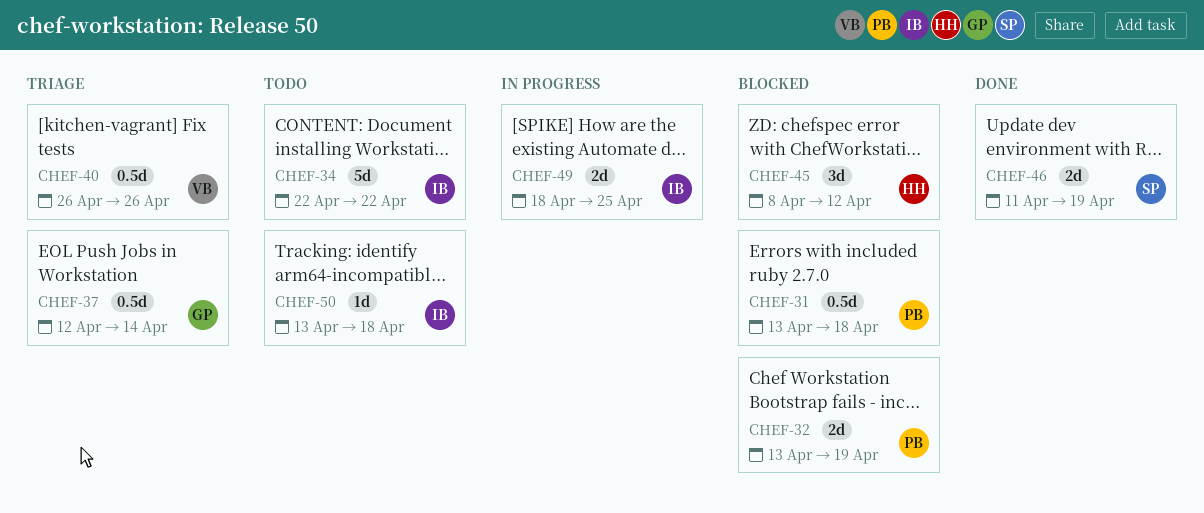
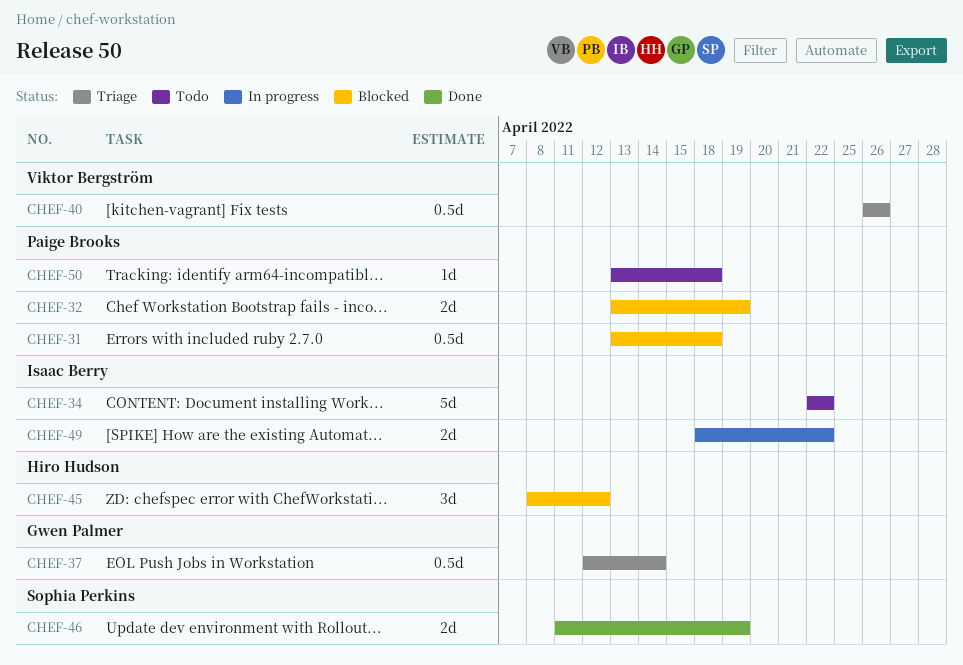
CHEF-49, due: Apr 25 -> Apr 22
CHEF-50, owner: Isaac Berry -> Paige Brooks

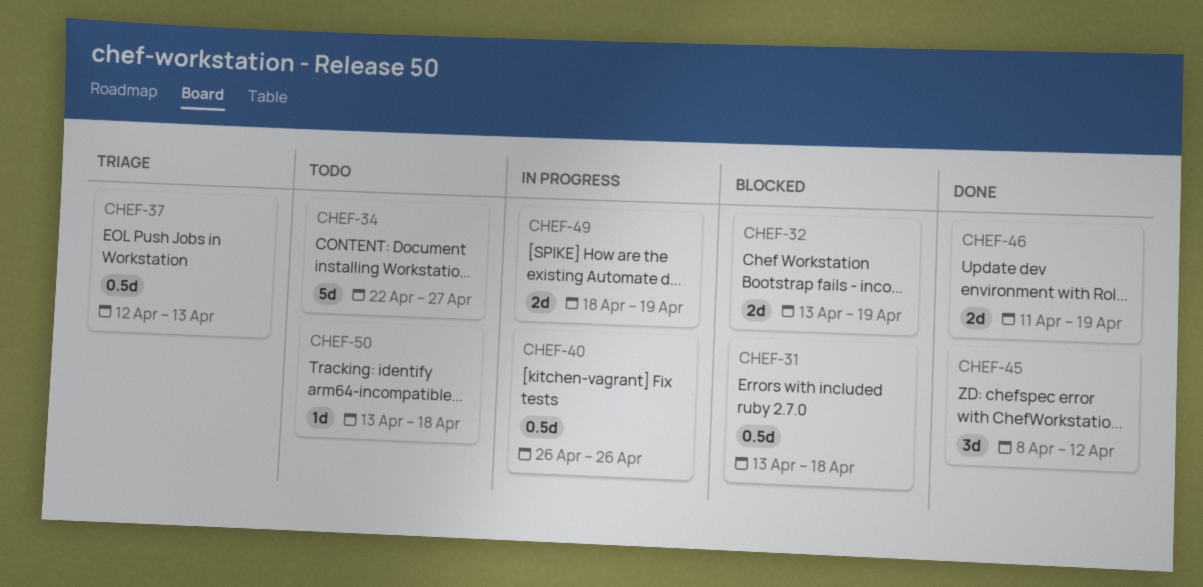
CHEF-34, due: Apr 22 -> Apr 27
CHEF-37, due: Apr 14 -> Apr 13
CHEF-40, status: Triage -> In progress
CHEF-45, status: Blocked -> Done
CHEF-49, due: Apr 22 -> Apr 19

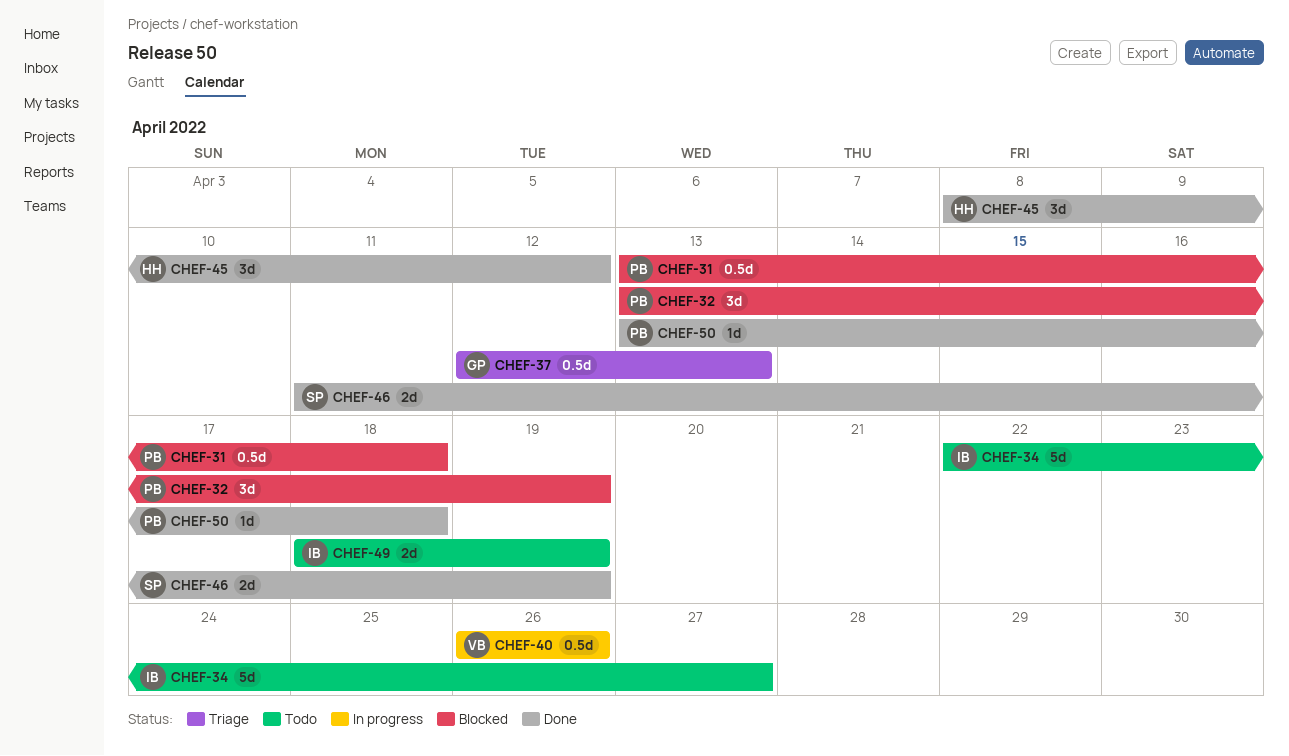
CHEF-32, estimate: 2d -> 3d
CHEF-49, status: In progress -> Todo
CHEF-50, status: Todo -> Done

